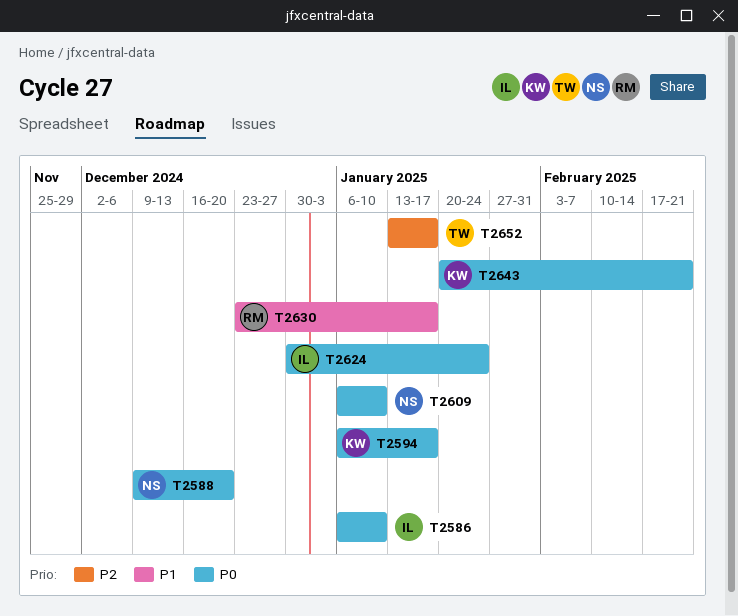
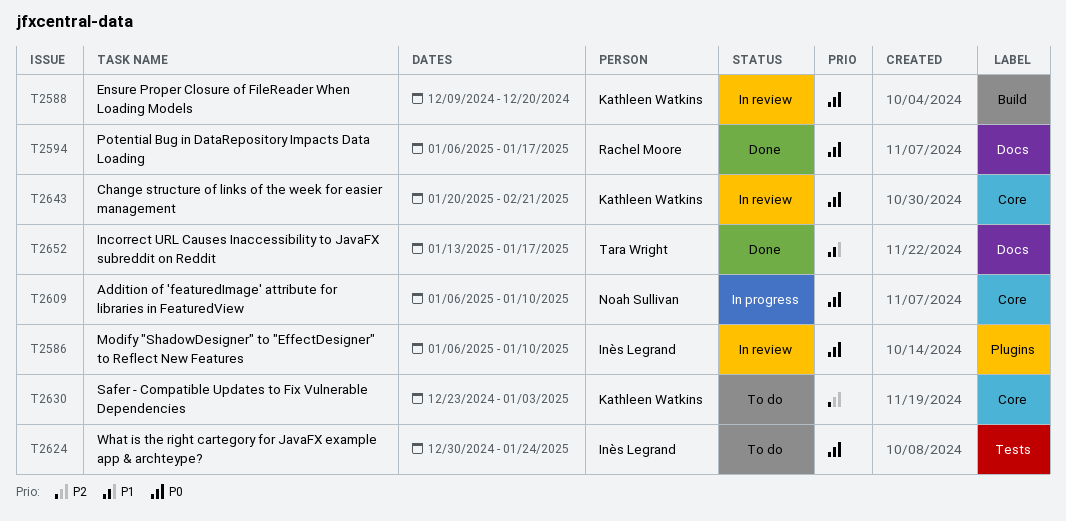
T2588, owner: Noah Sullivan -> Kathleen Watkins
T2594, owner: Kathleen Watkins -> Rachel Moore
T2630, owner: Rachel Moore -> Kathleen Watkins
T2630, priority: P1 -> P2
T2630, due: Jan 17 -> Jan 3
T2652, priority: P2 -> P1

